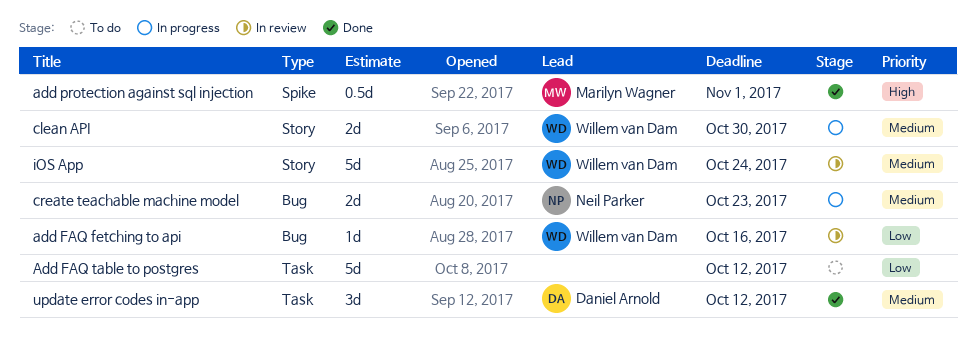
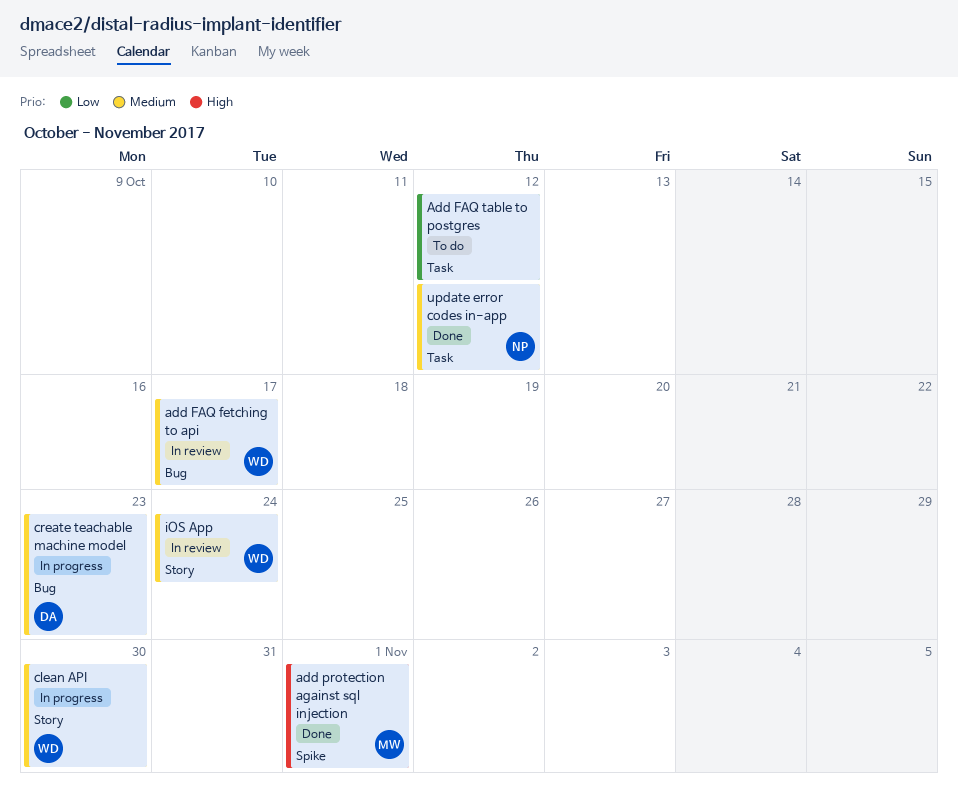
add FAQ fetching to api, priority: Low -> Medium
add FAQ fetching to api, due: Oct 16 -> Oct 17
create teachable machine model, owner: Neil Parker -> Daniel Arnold
update error codes in-app, owner: Daniel Arnold -> Neil Parker

